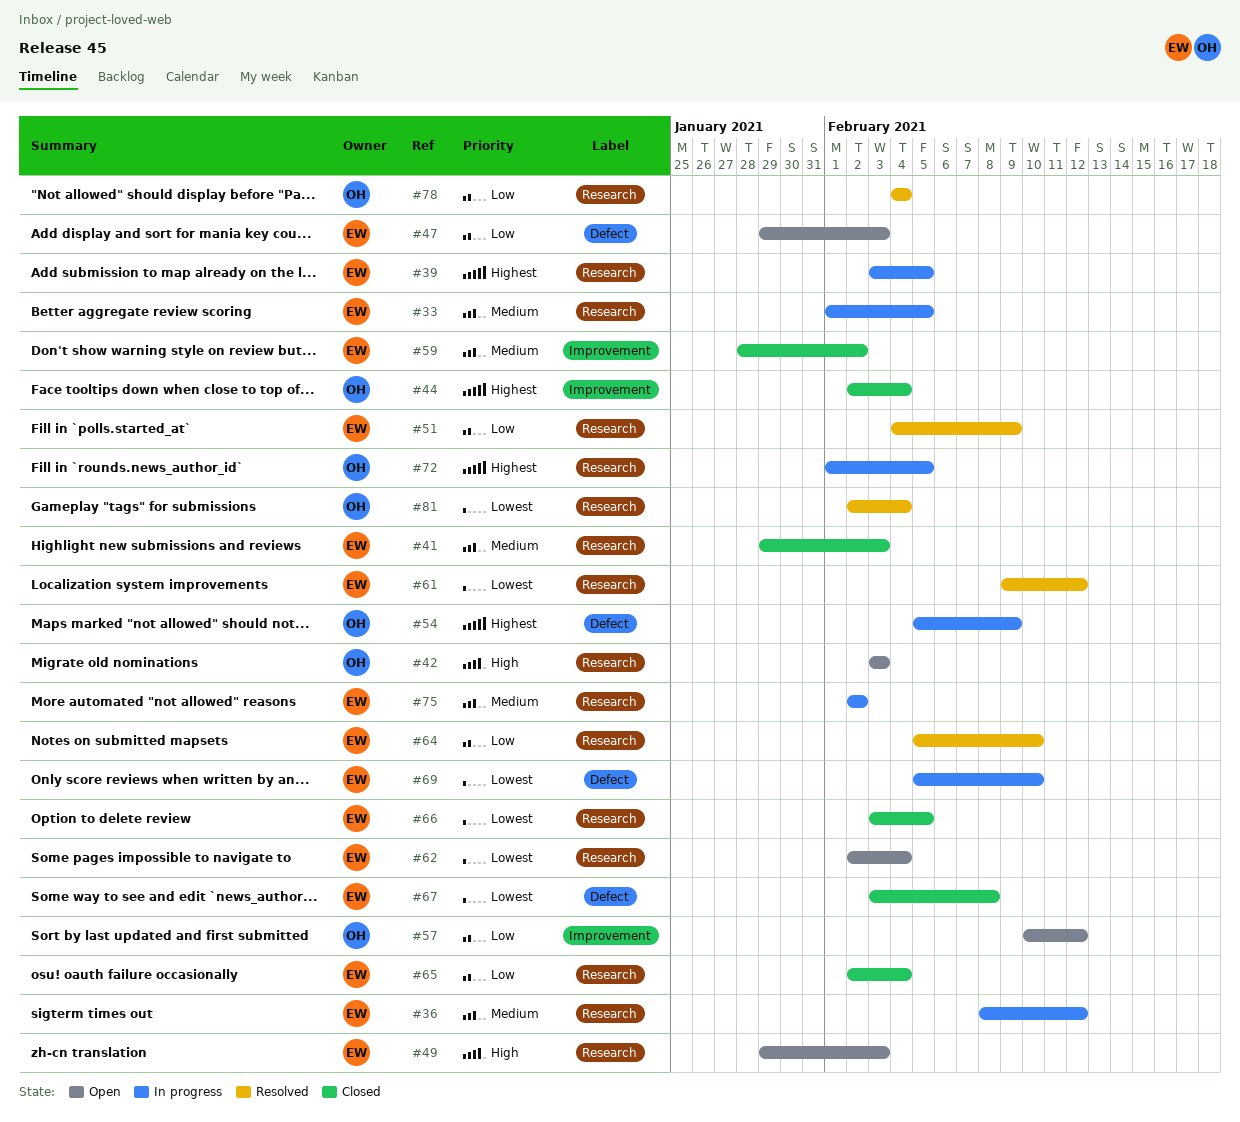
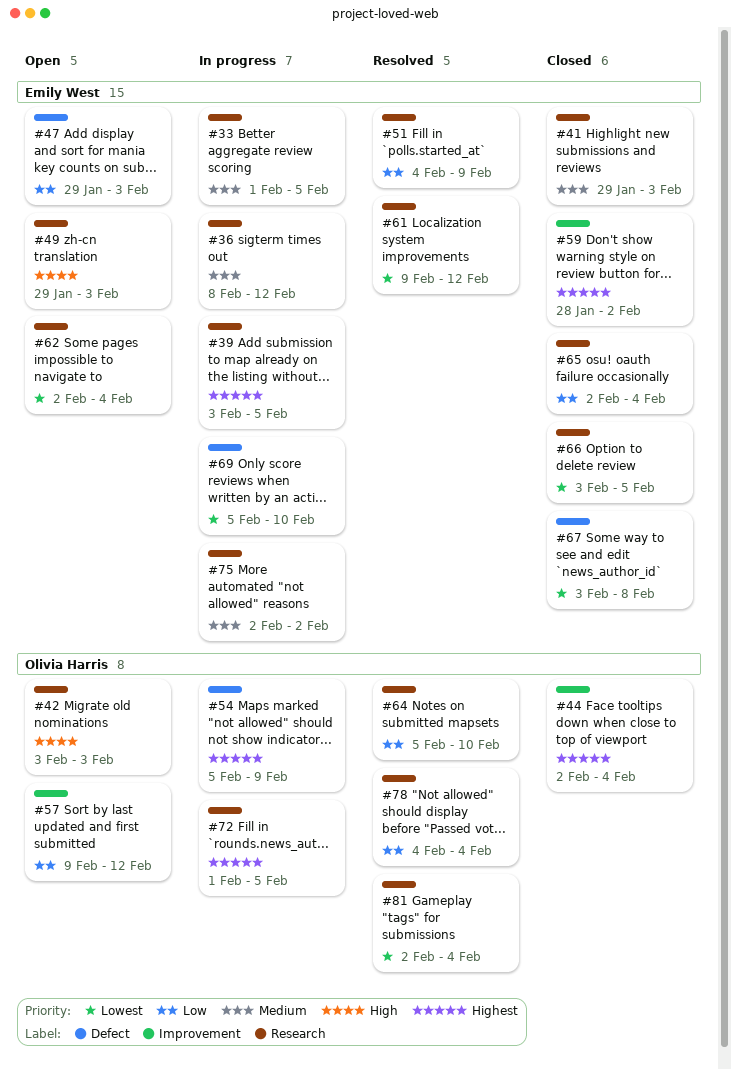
#57, start: Feb 10 -> Feb 9
#59, priority: Medium -> Highest
#64, owner: Emily West -> Olivia Harris

